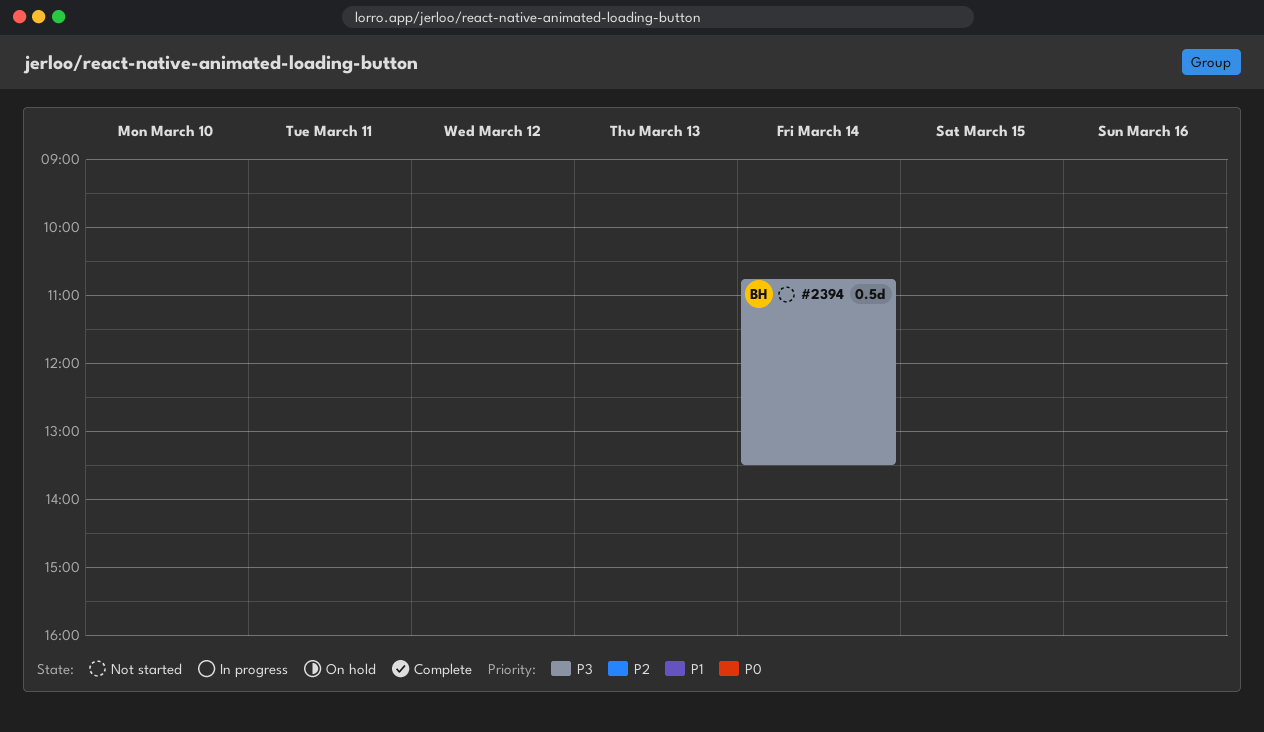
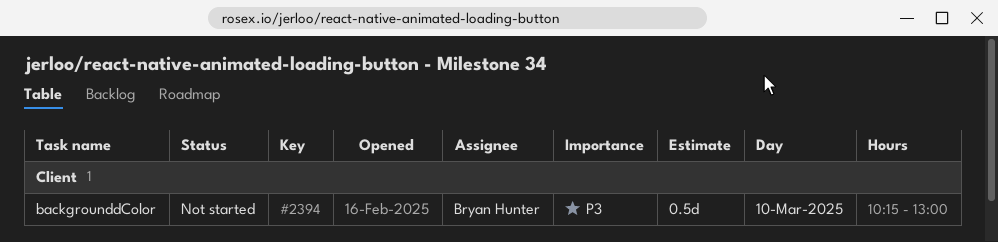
#2394, day: Mar 14 -> Mar 10
#2394, begins: 10:45 -> 10:15
#2394, ends: 13:30 -> 13:00

